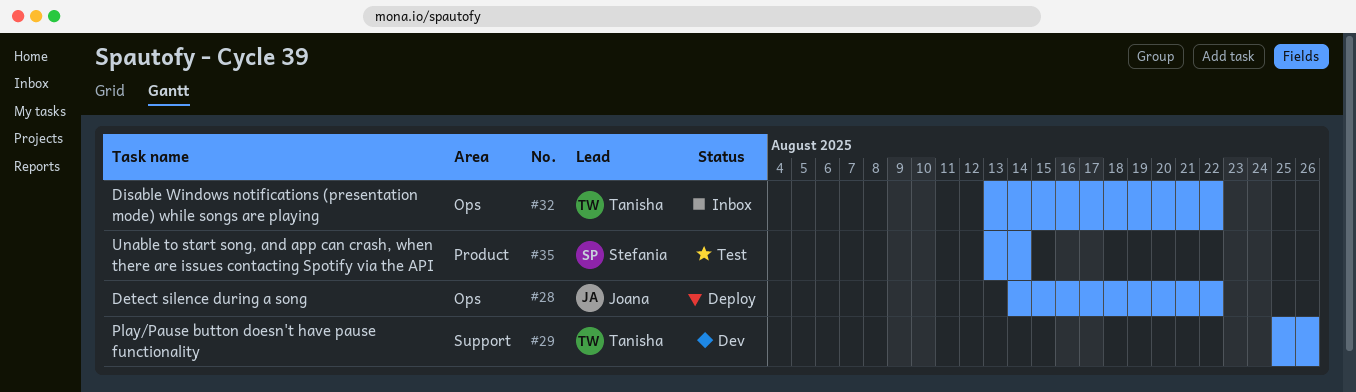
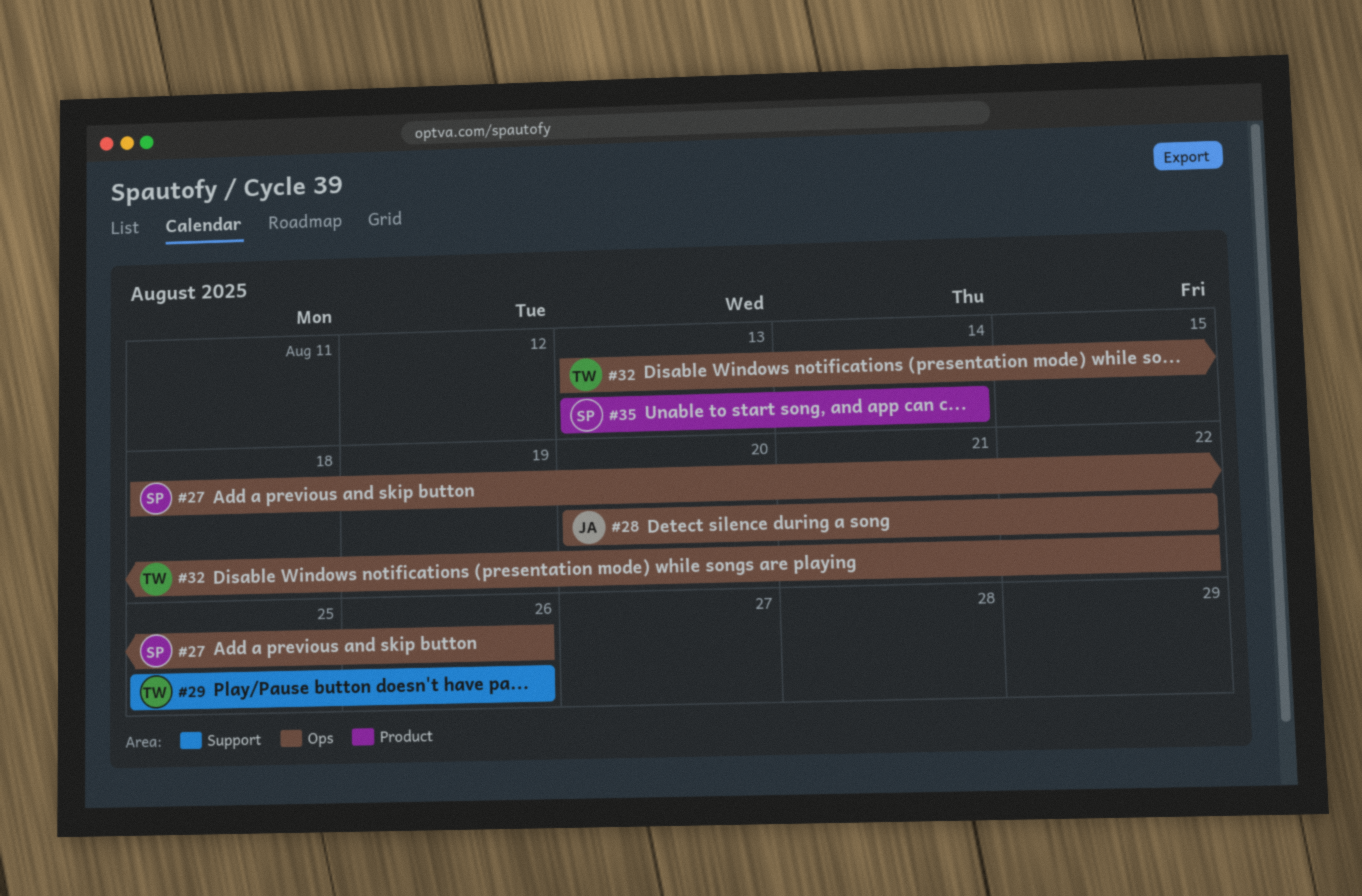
#27: none -> present
#28, start: Aug 14 -> Aug 20

